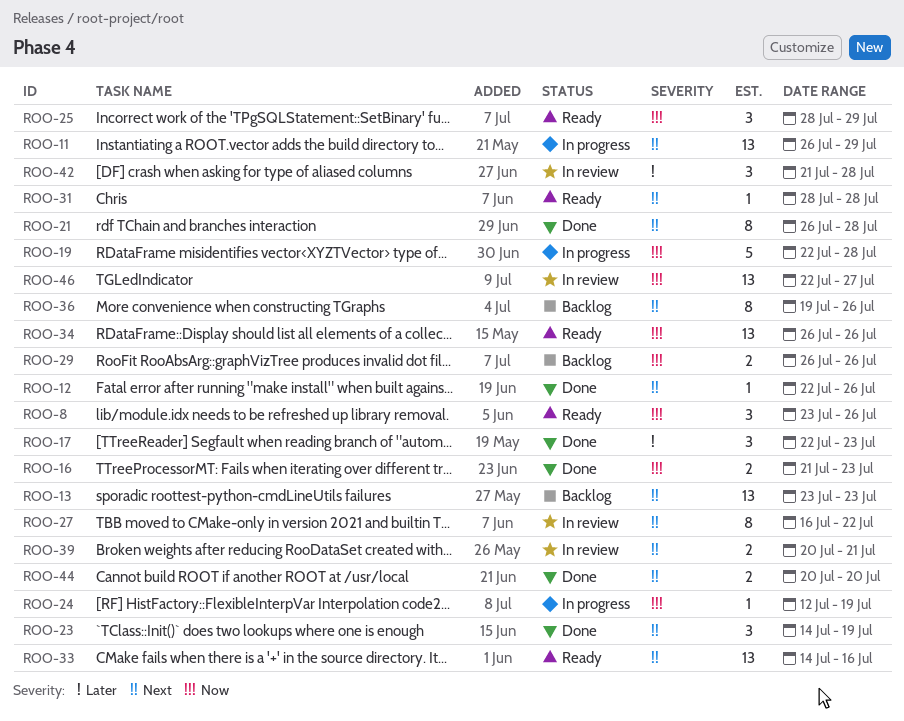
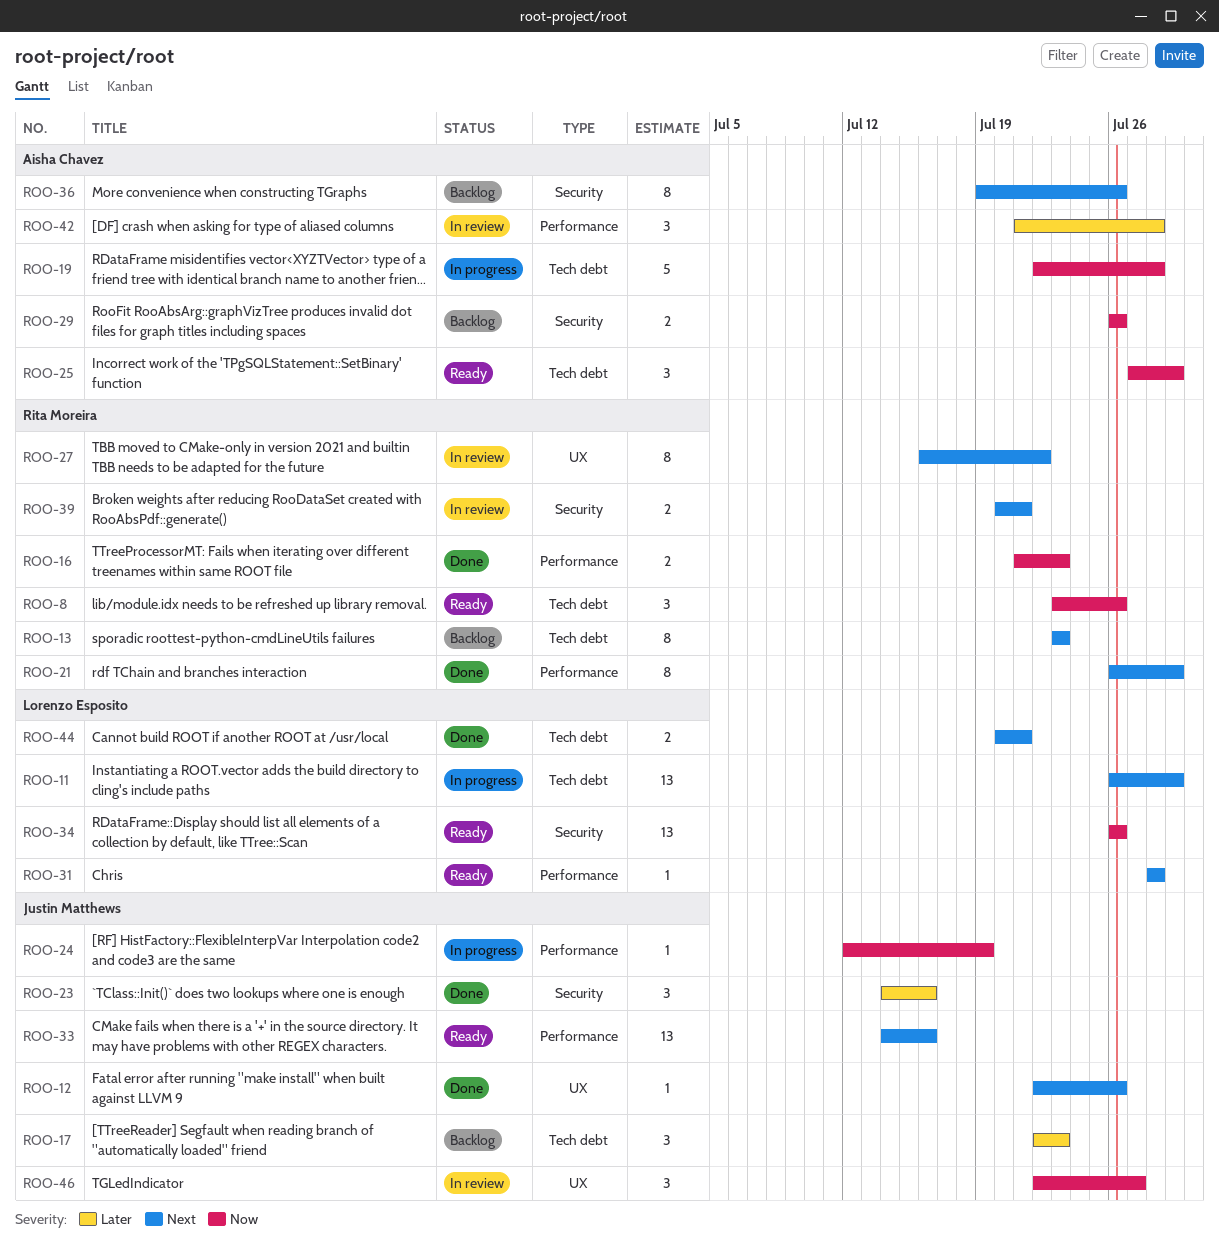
ROO-13, estimate: 13 -> 8
ROO-17, status: Done -> Backlog
ROO-21, due: Jul 28 -> Jul 29
ROO-23, priority: Next -> Later
ROO-23, due: Jul 19 -> Jul 16
ROO-25, start: Jul 28 -> Jul 27
ROO-44, due: Jul 20 -> Jul 21
ROO-46, estimate: 13 -> 3

